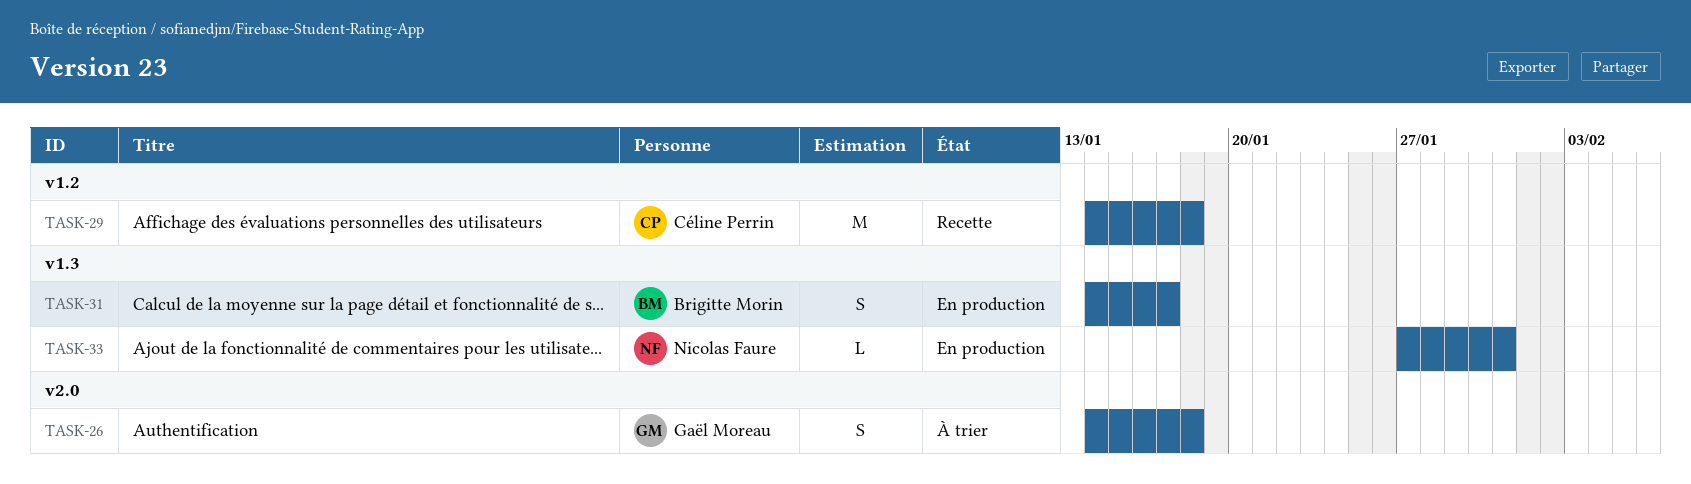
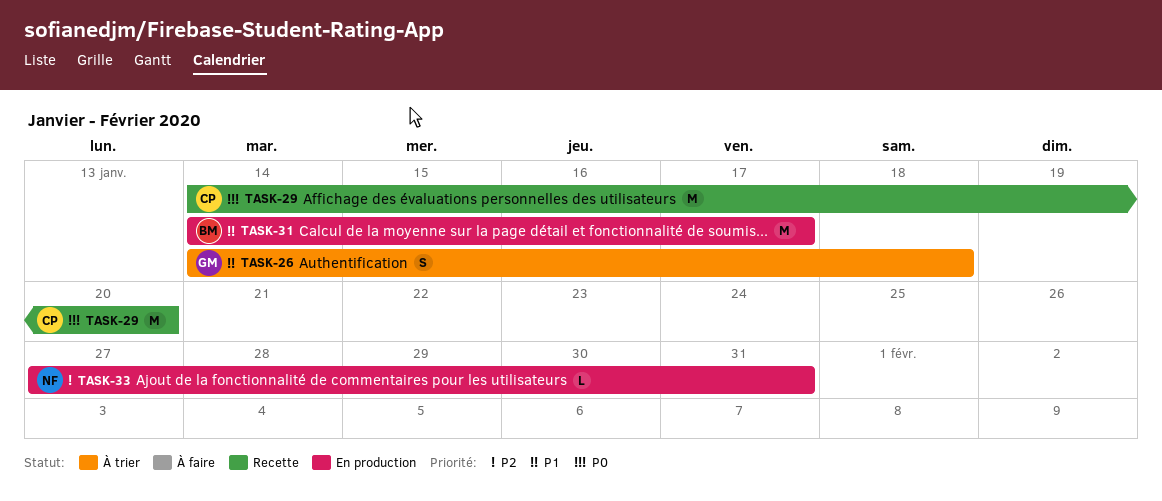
TASK-29, due: Jan 18 -> Jan 20
TASK-31, estimate: S -> M

